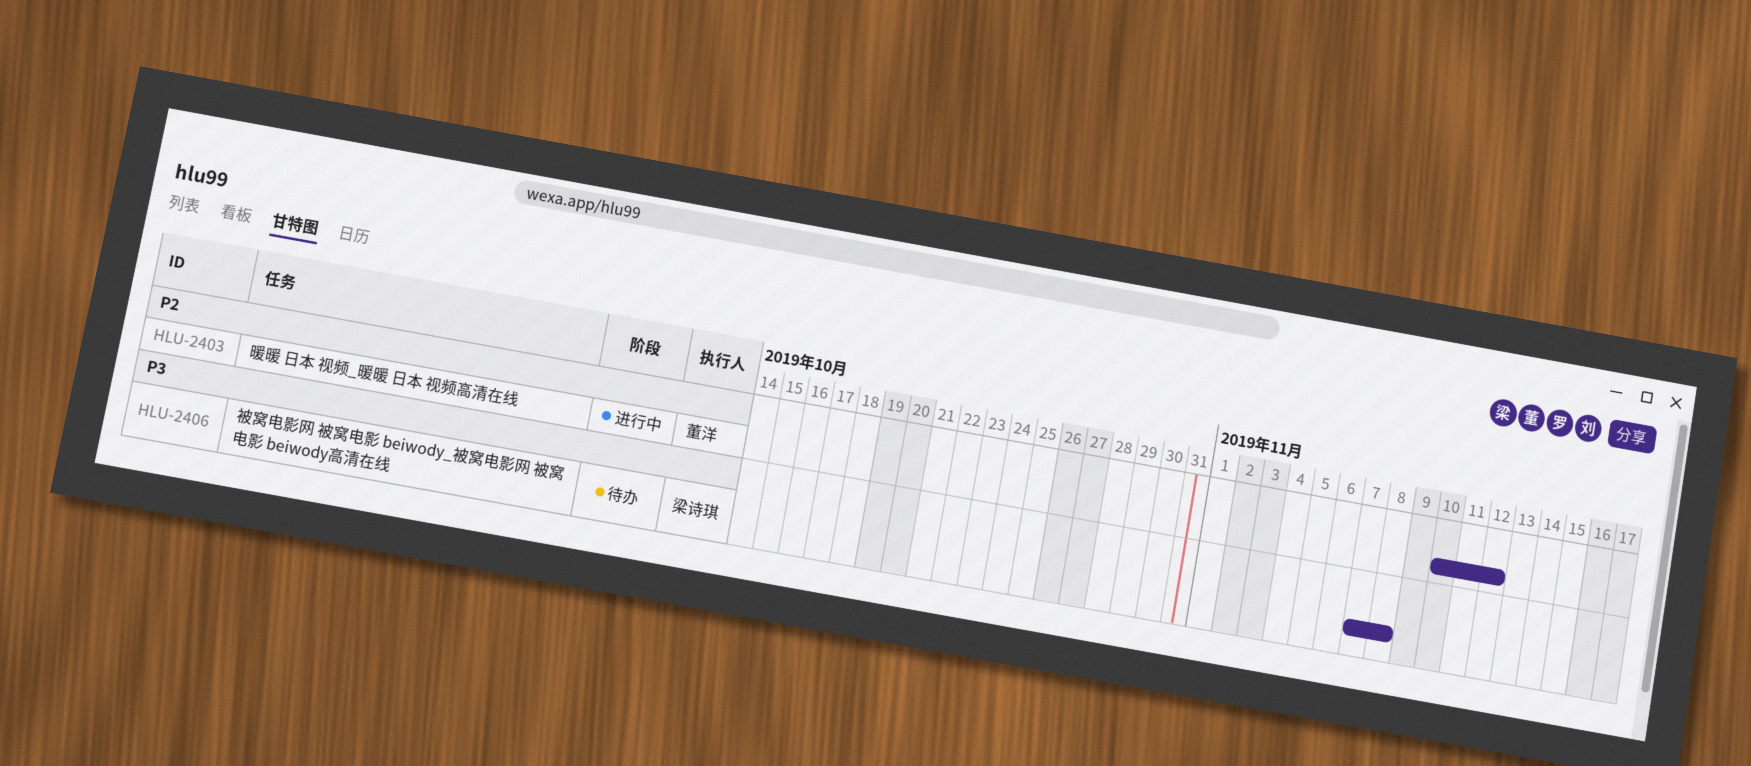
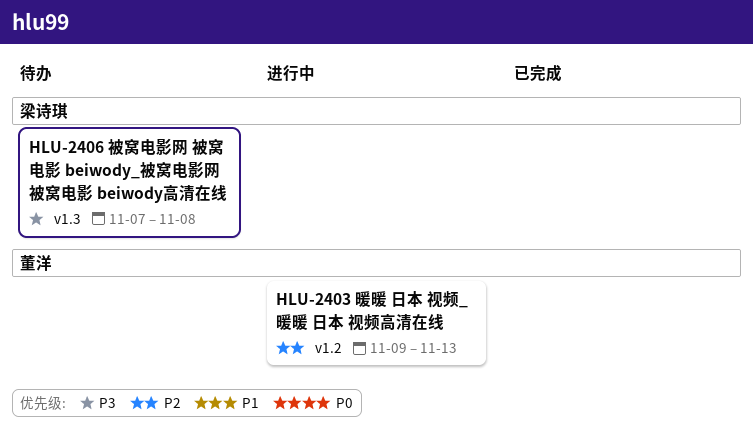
HLU-2403, start: Nov 10 -> Nov 9
HLU-2403, due: Nov 12 -> Nov 13

